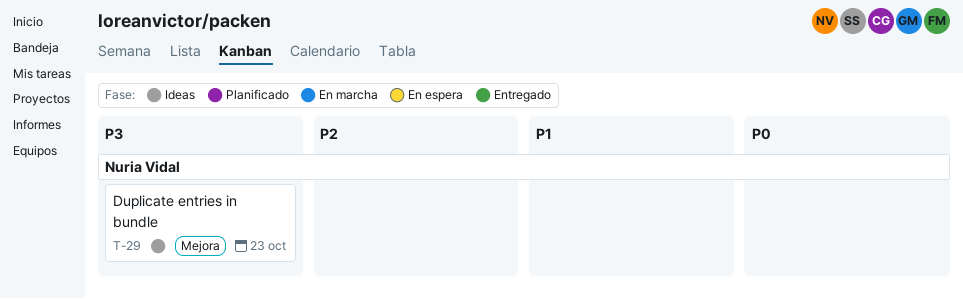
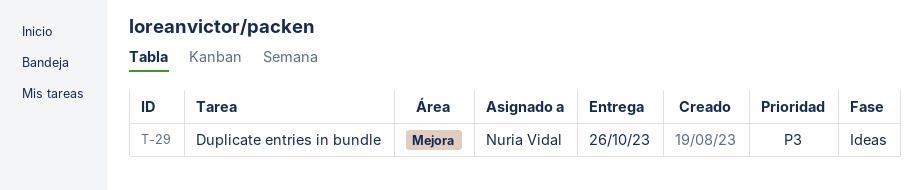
T-29, due: Oct 23 -> Oct 26

